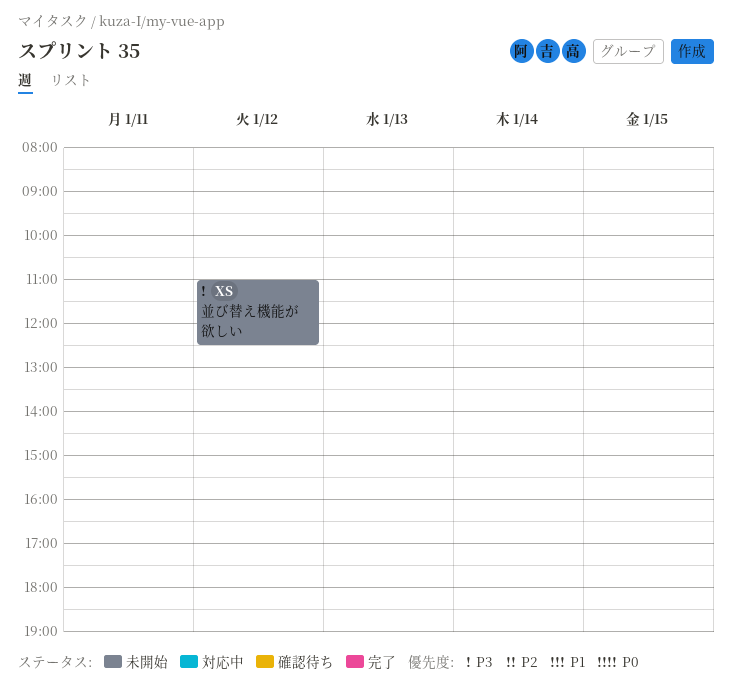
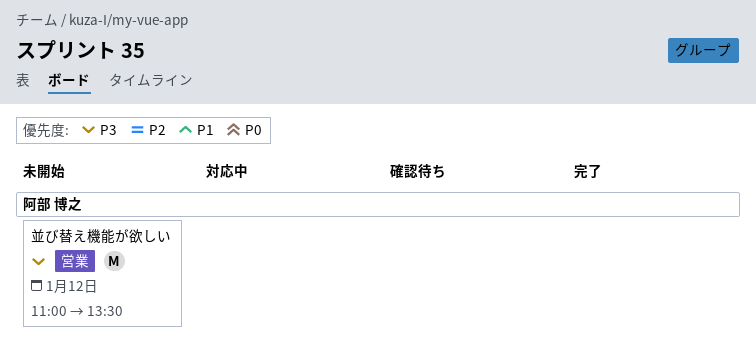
並び替え機能が欲しい, estimate: XS -> M
並び替え機能が欲しい, ends: 12:30 -> 13:30

